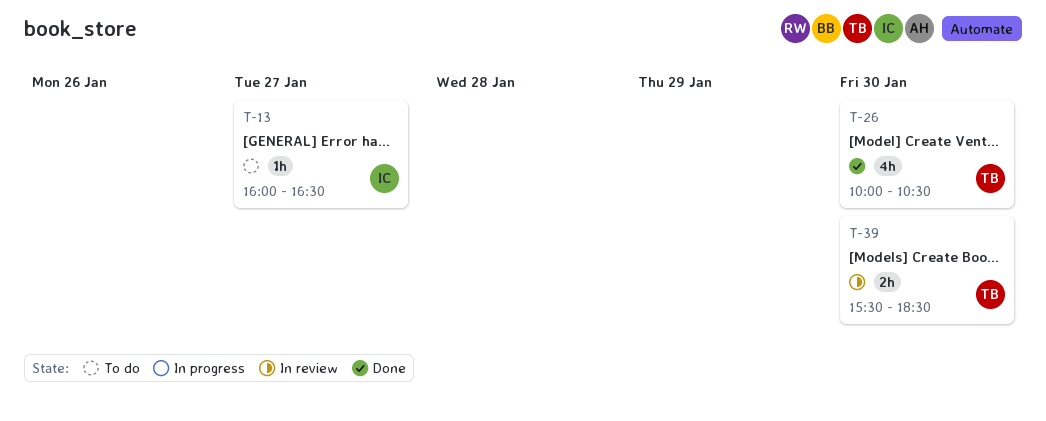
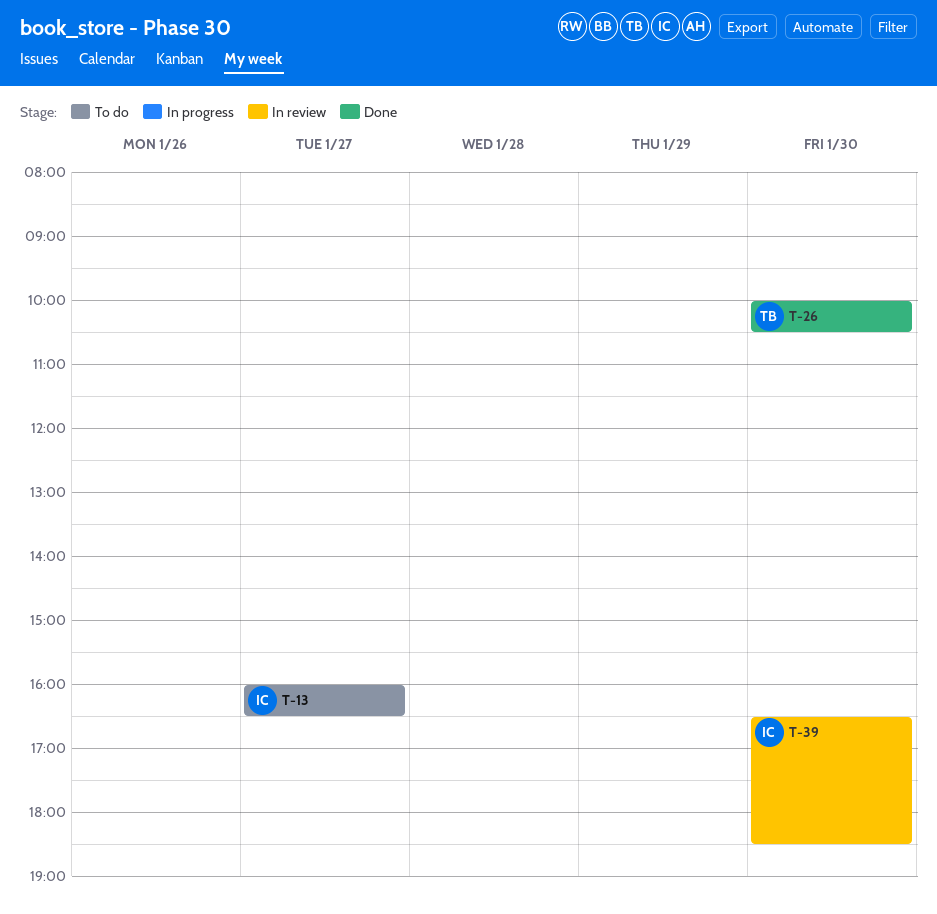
T-39, owner: TB -> IC
T-39, begins: 15:30 -> 16:30

